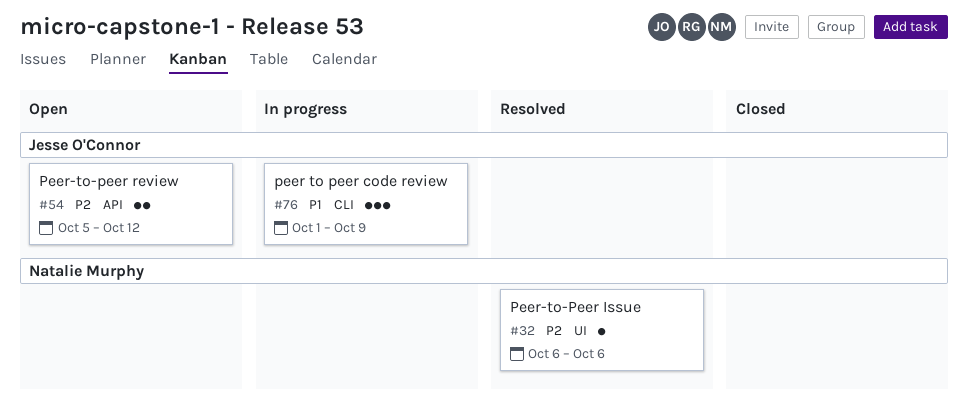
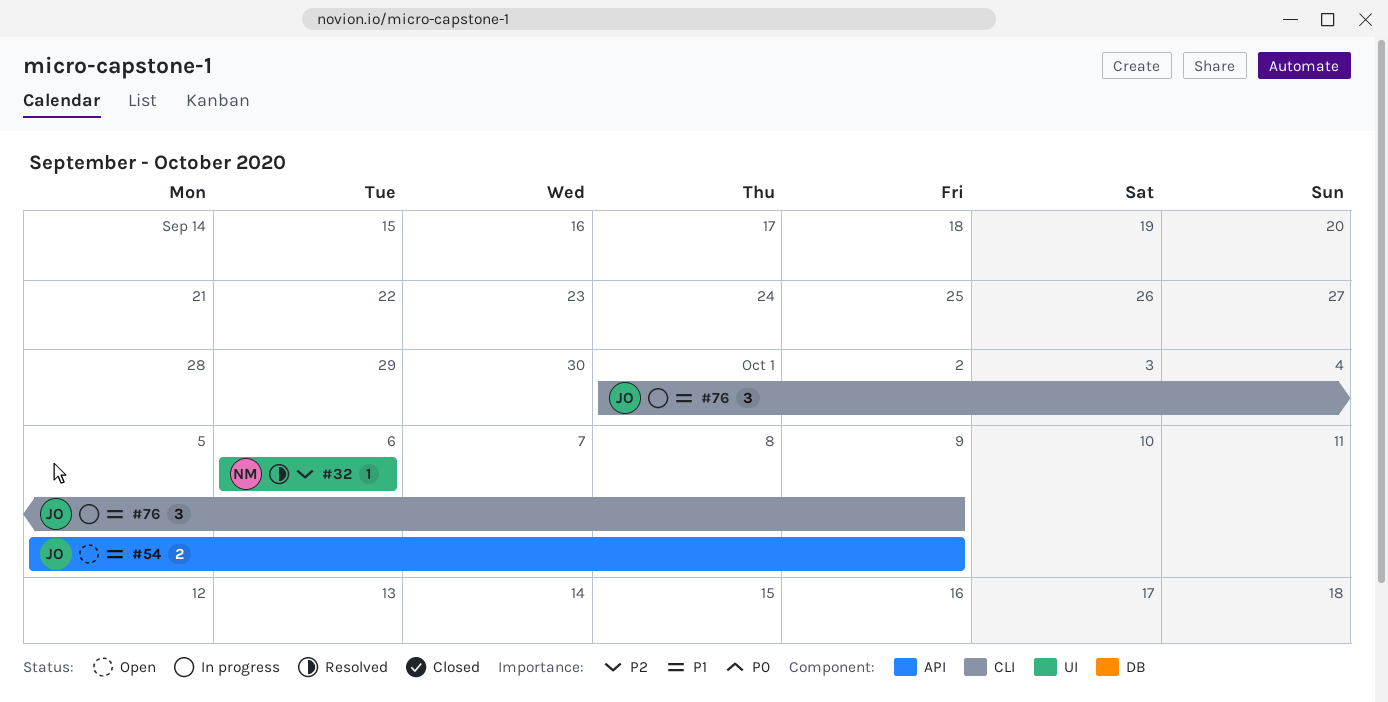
#54, priority: P2 -> P1
#54, due: Oct 12 -> Oct 9

